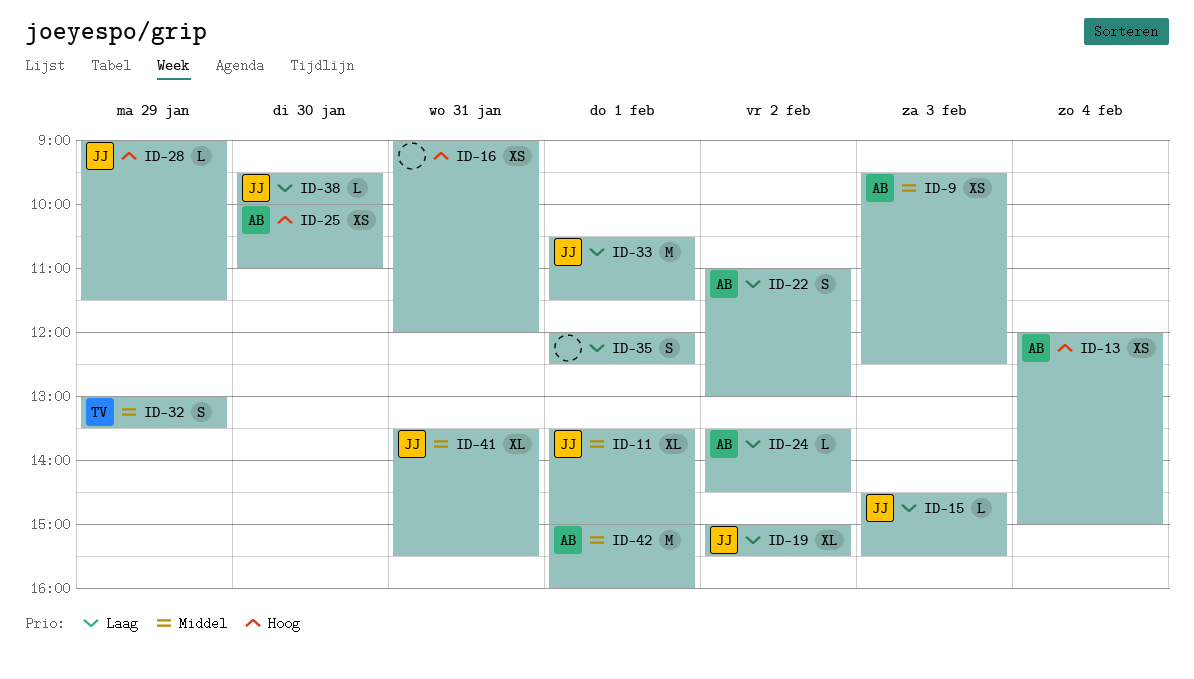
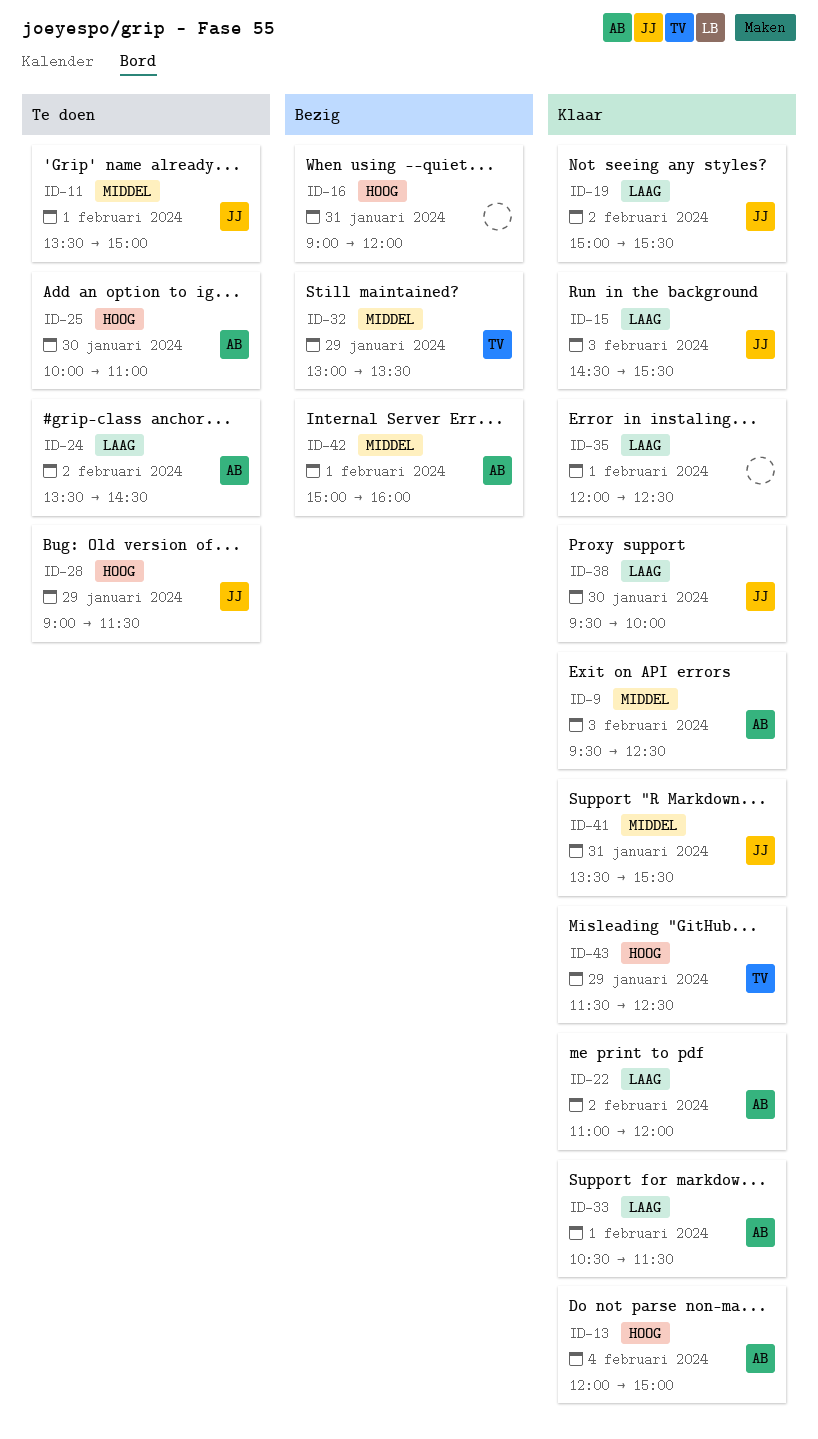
ID-22, ends: 13:00 -> 12:00
ID-33, owner: JJ -> AB
ID-43: none -> present

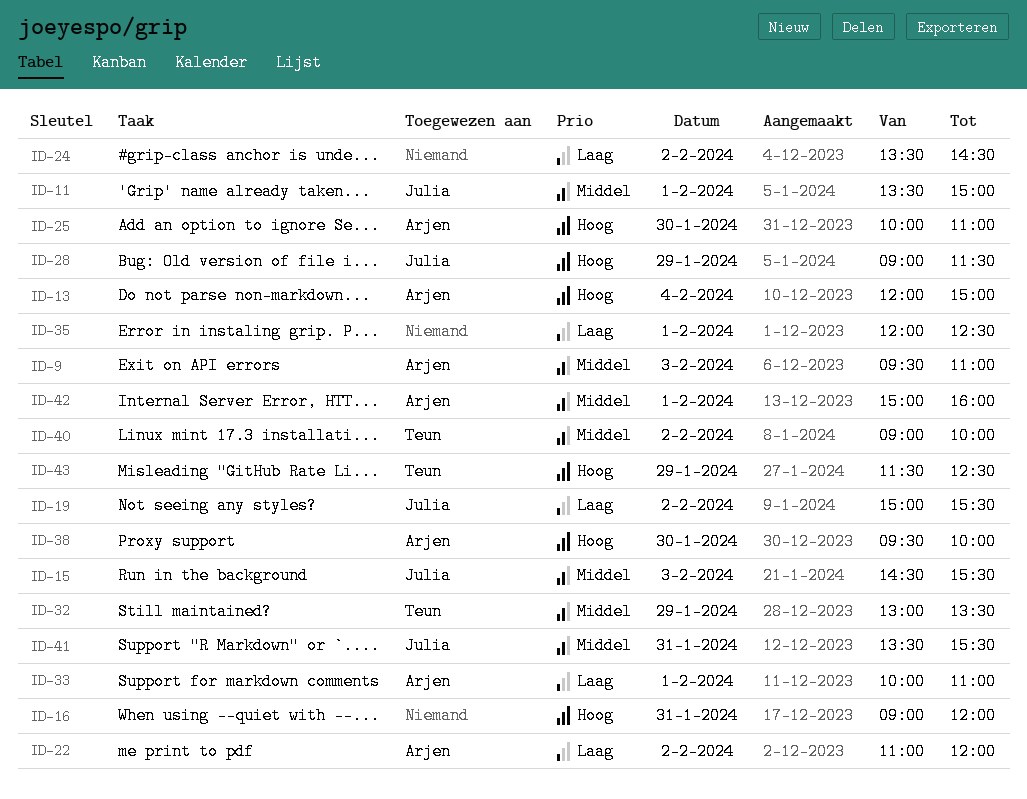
ID-9, ends: 12:30 -> 11:00
ID-15, priority: Laag -> Middel
ID-24, owner: Arjen -> none
ID-33, begins: 10:30 -> 10:00
ID-33, ends: 11:30 -> 11:00
ID-38, owner: Julia -> Arjen
ID-38, priority: Laag -> Hoog
ID-40: none -> present

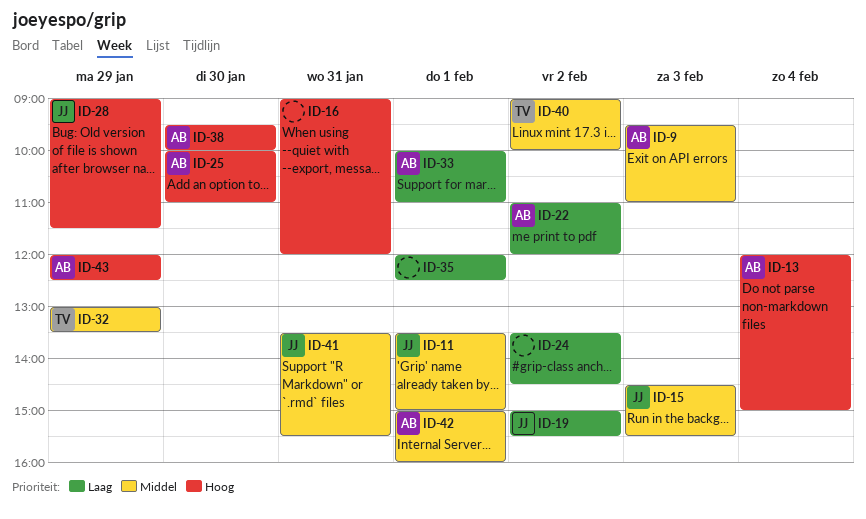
ID-43, owner: Teun -> Arjen
ID-43, begins: 11:30 -> 12:00

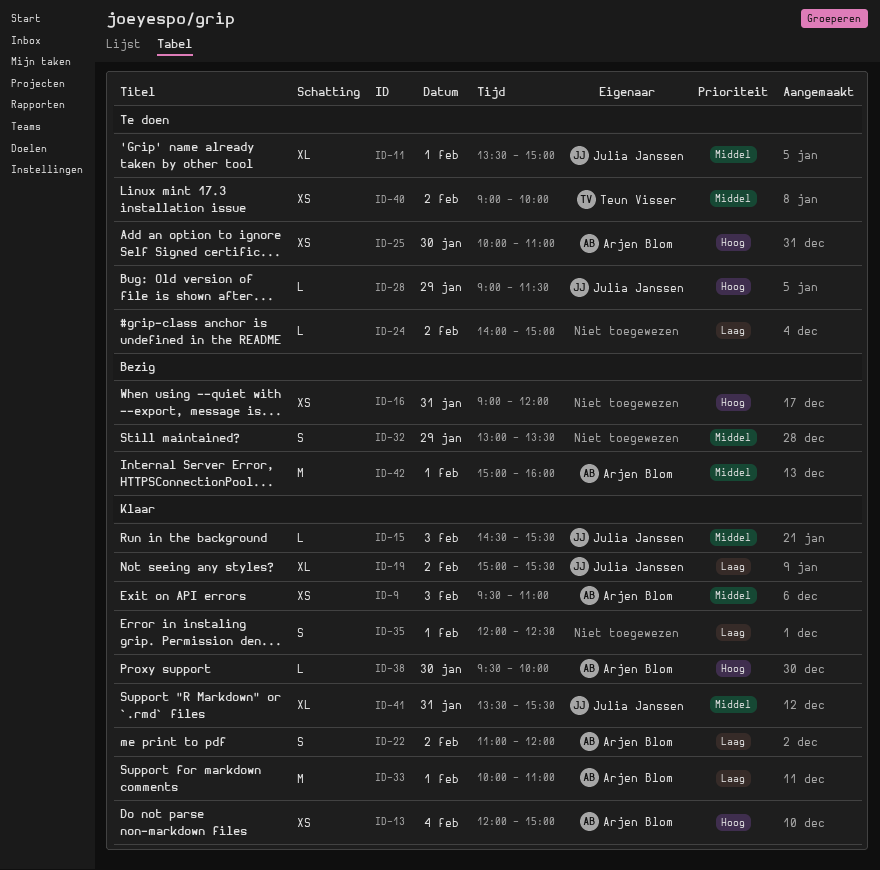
ID-24, begins: 13:30 -> 14:00
ID-24, ends: 14:30 -> 15:00
ID-32, owner: Teun Visser -> none
ID-43: present -> none

